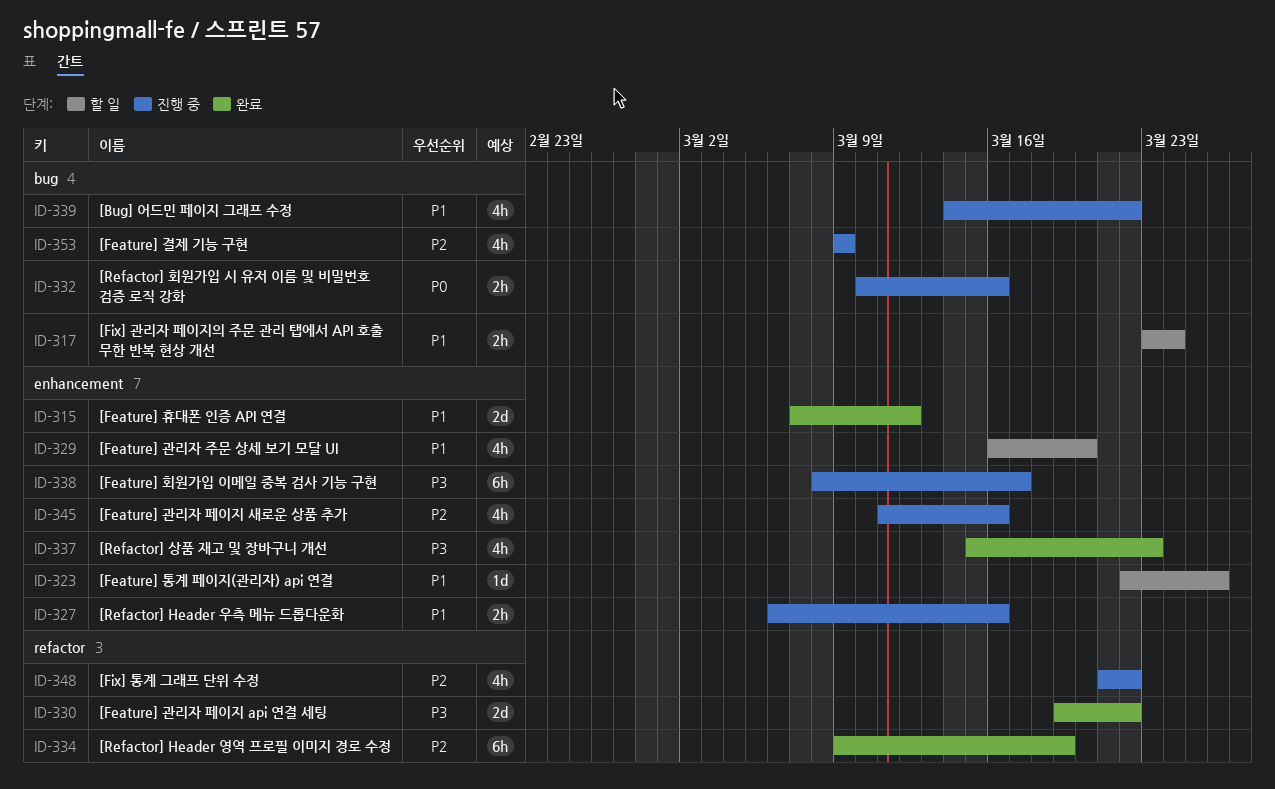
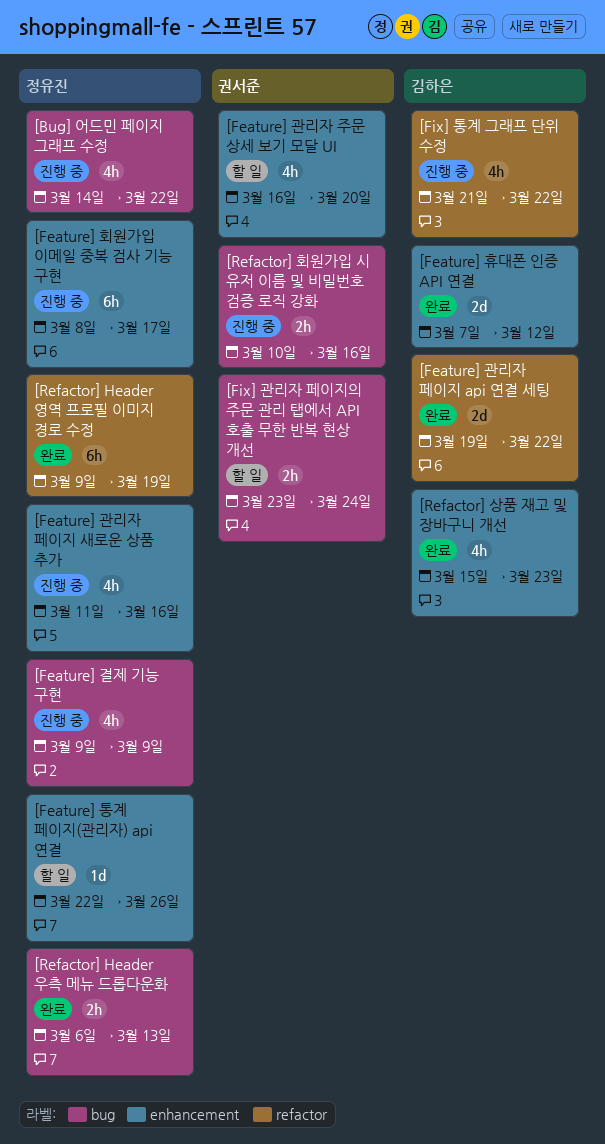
[Refactor] Header 우측 메뉴 드롭다운화, status: 진행 중 -> 완료
[Refactor] Header 우측 메뉴 드롭다운화, label: enhancement -> bug
[Refactor] Header 우측 메뉴 드롭다운화, due: Mar 16 -> Mar 13

